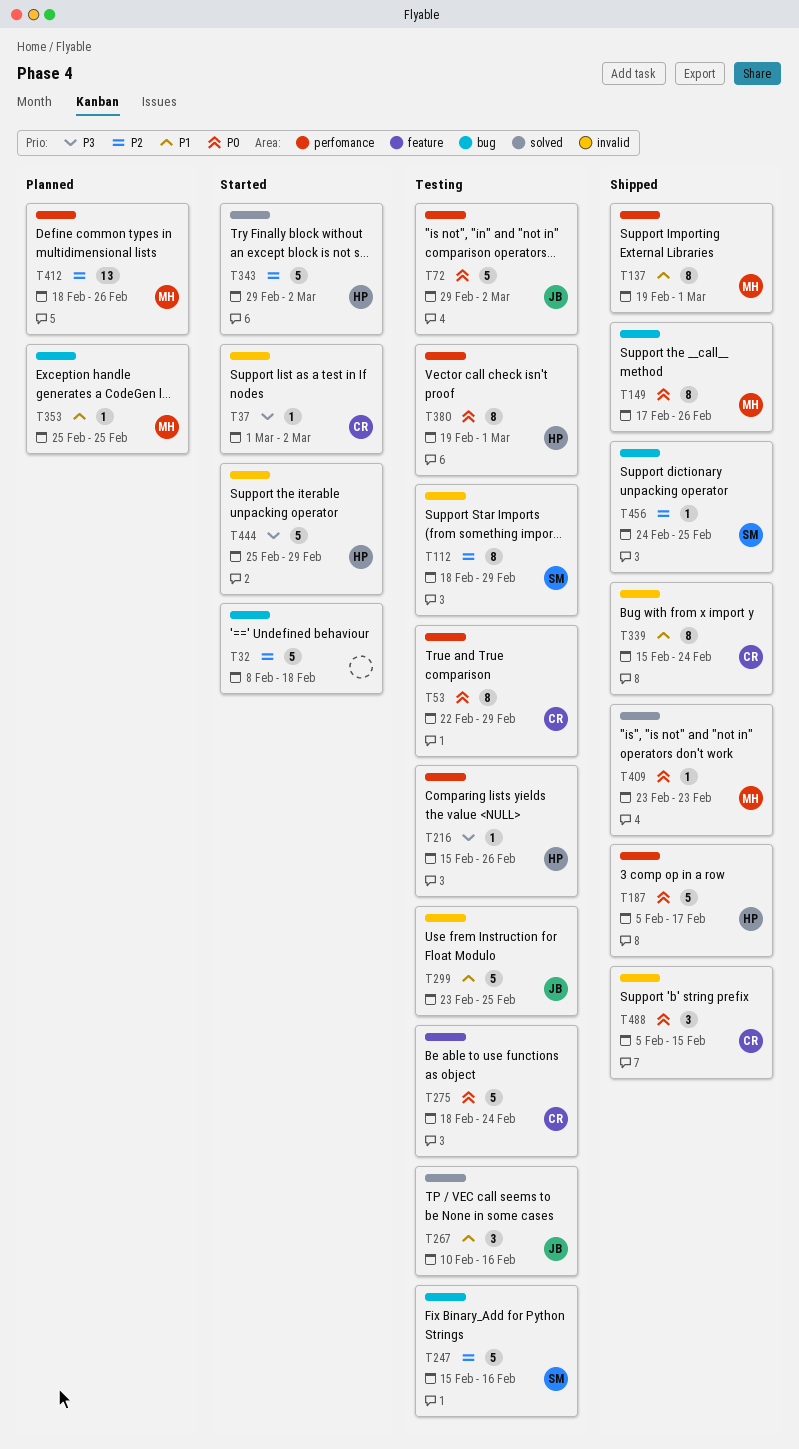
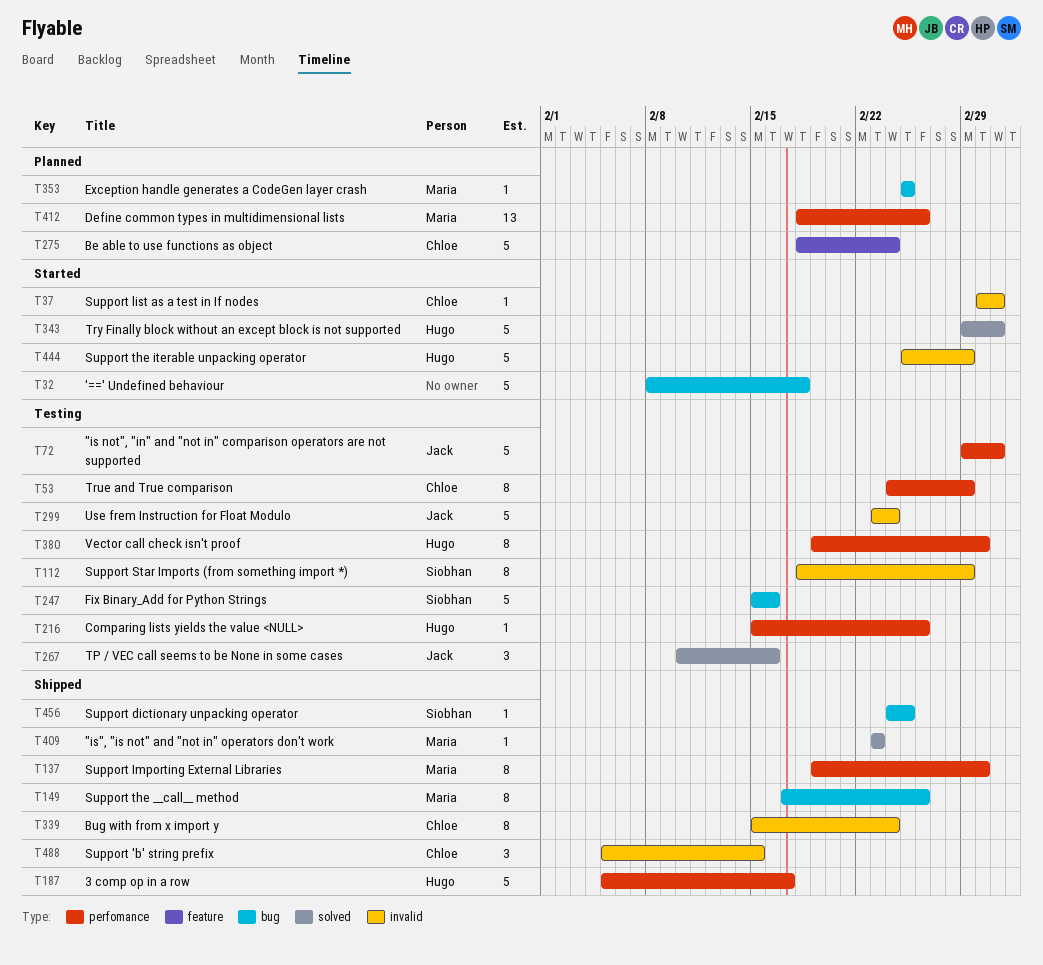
T53, start: Feb 22 -> Feb 24
T275, status: Testing -> Planned
T299, due: Feb 25 -> Feb 24

